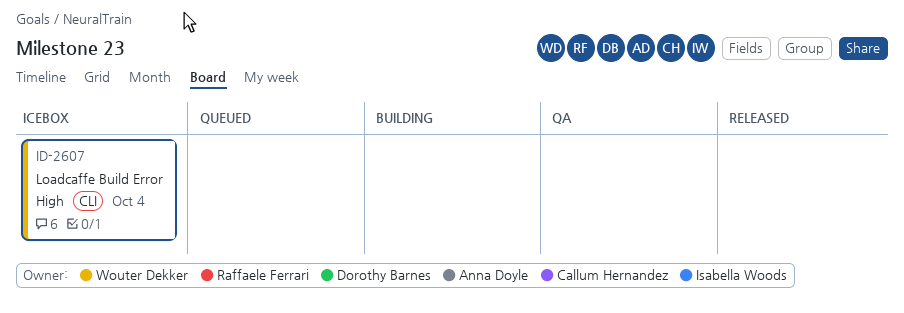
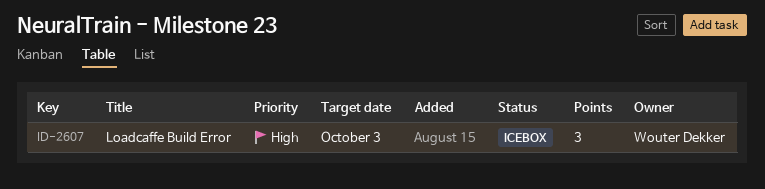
ID-2607, due: Oct 4 -> Oct 3

